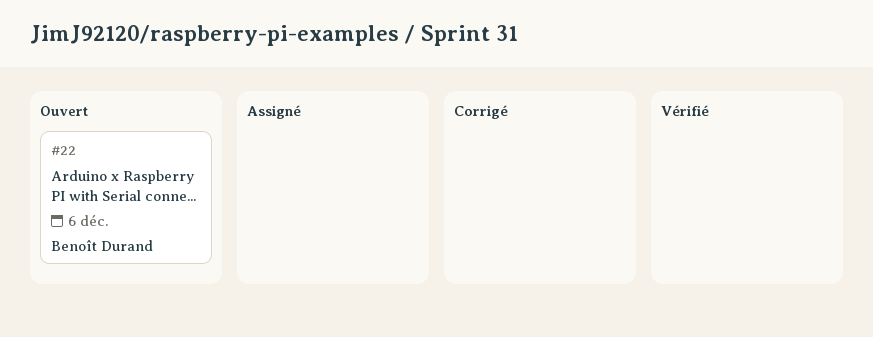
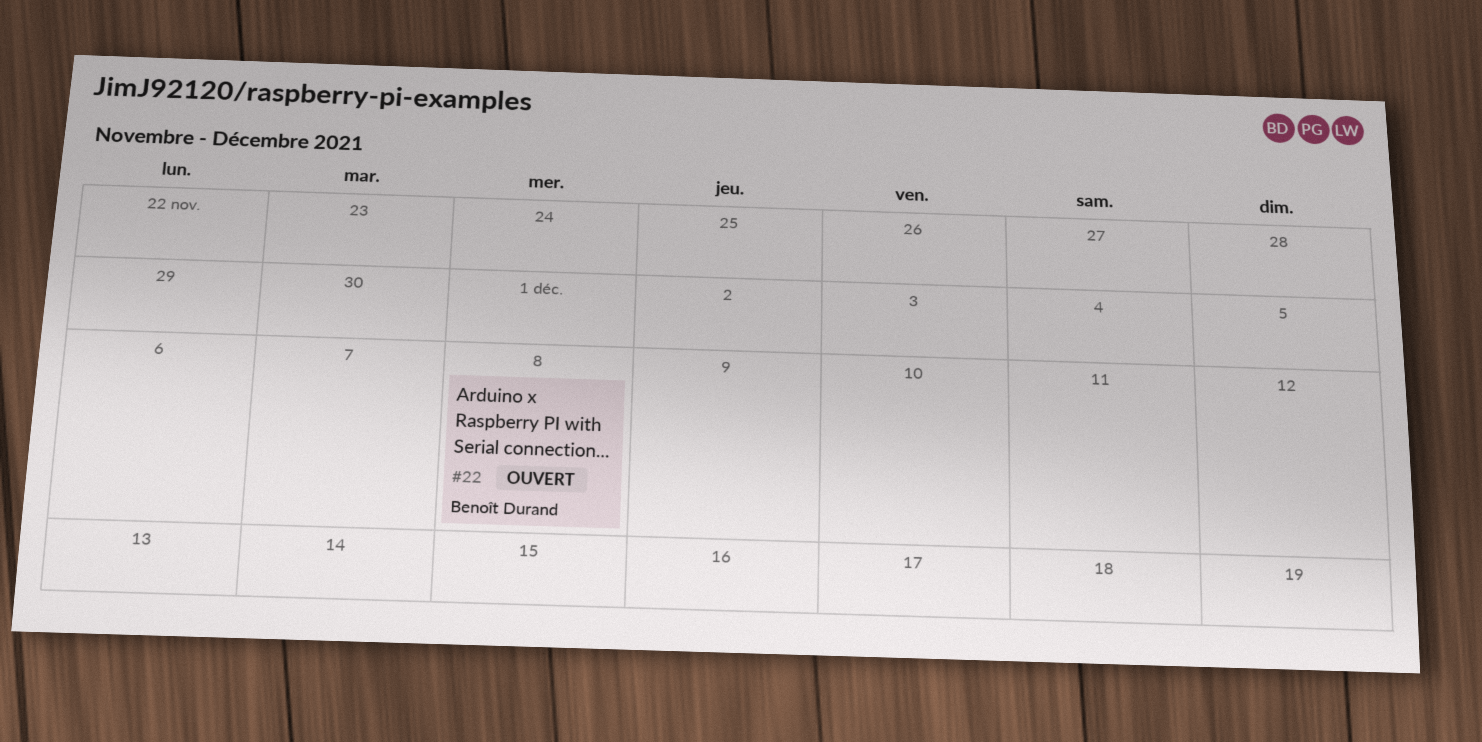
#22, due: Dec 6 -> Dec 8

